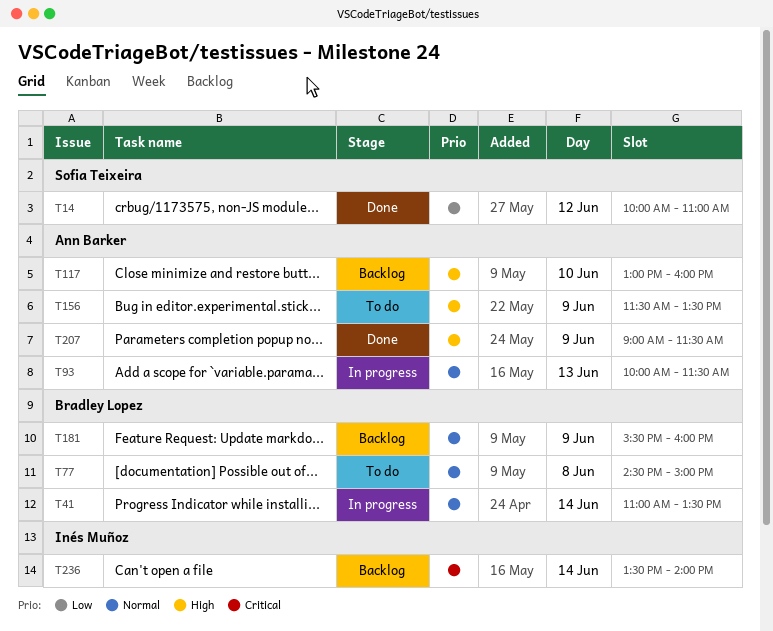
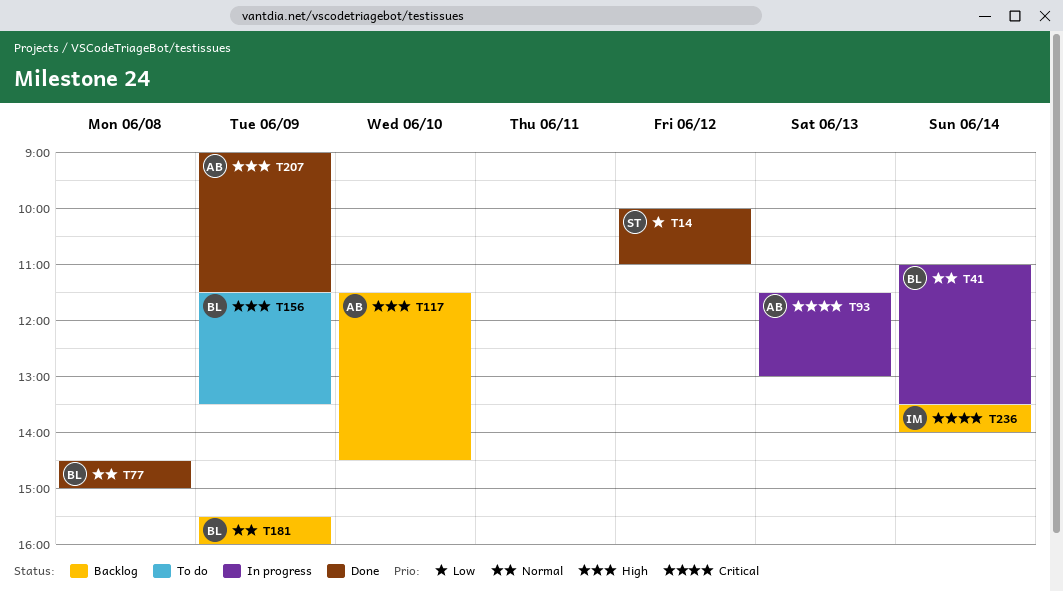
T77, status: To do -> Done
T93, priority: Normal -> Critical
T93, begins: 10:00 -> 11:30
T93, ends: 11:30 -> 13:00
T117, begins: 13:00 -> 11:30
T117, ends: 16:00 -> 14:30
T156, owner: Ann Barker -> Bradley Lopez

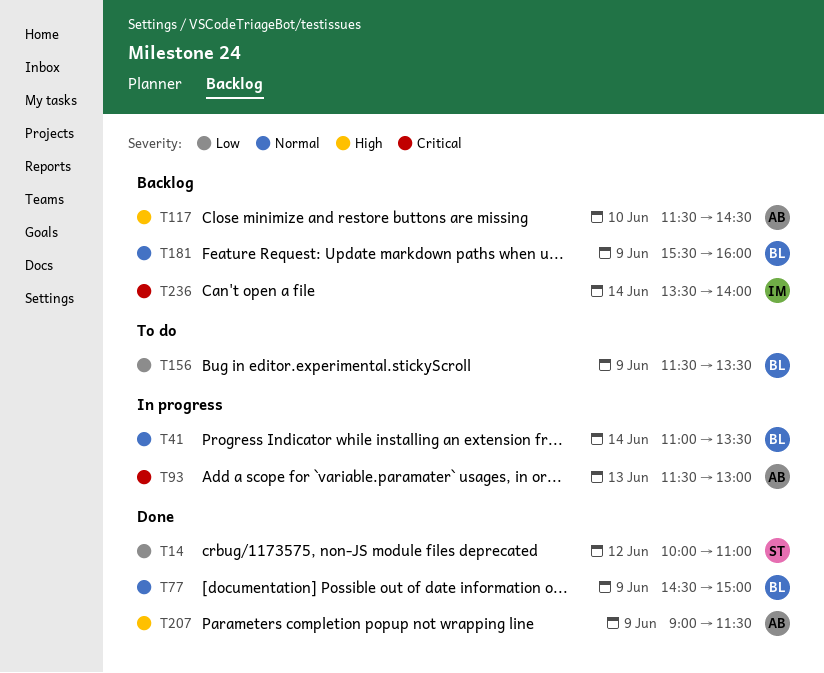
T77, day: Jun 8 -> Jun 9
T156, priority: High -> Low

